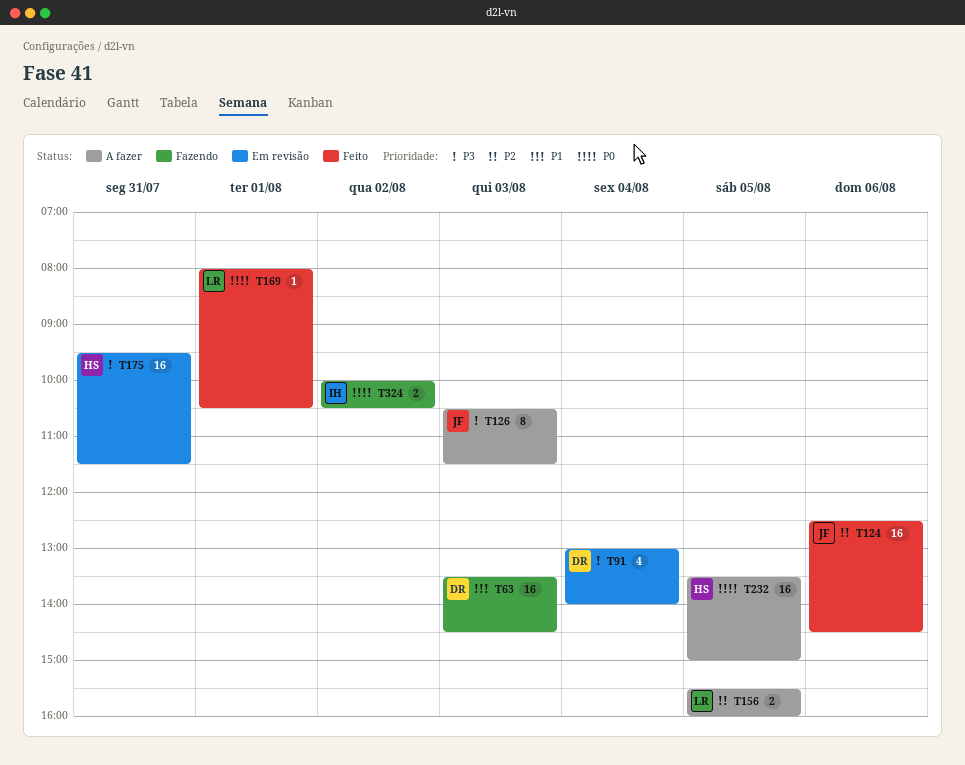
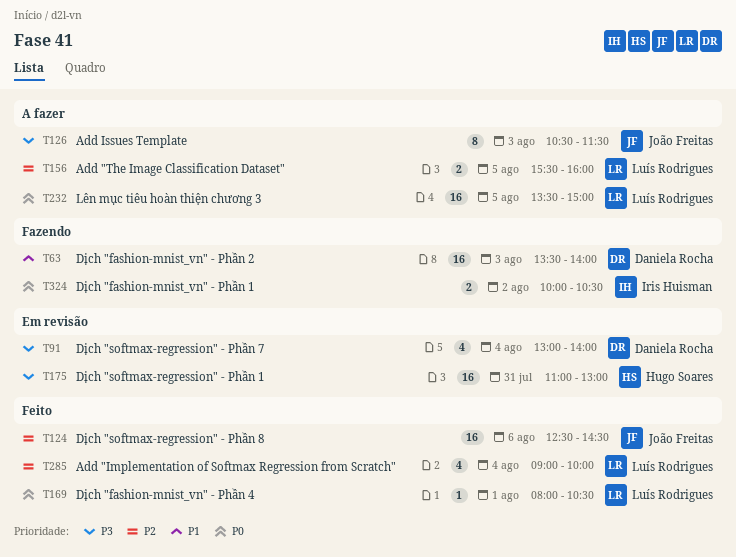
T63, ends: 14:30 -> 14:00
T175, begins: 09:30 -> 11:00
T175, ends: 11:30 -> 13:00
T232, owner: Hugo Soares -> Luís Rodrigues
T285: none -> present

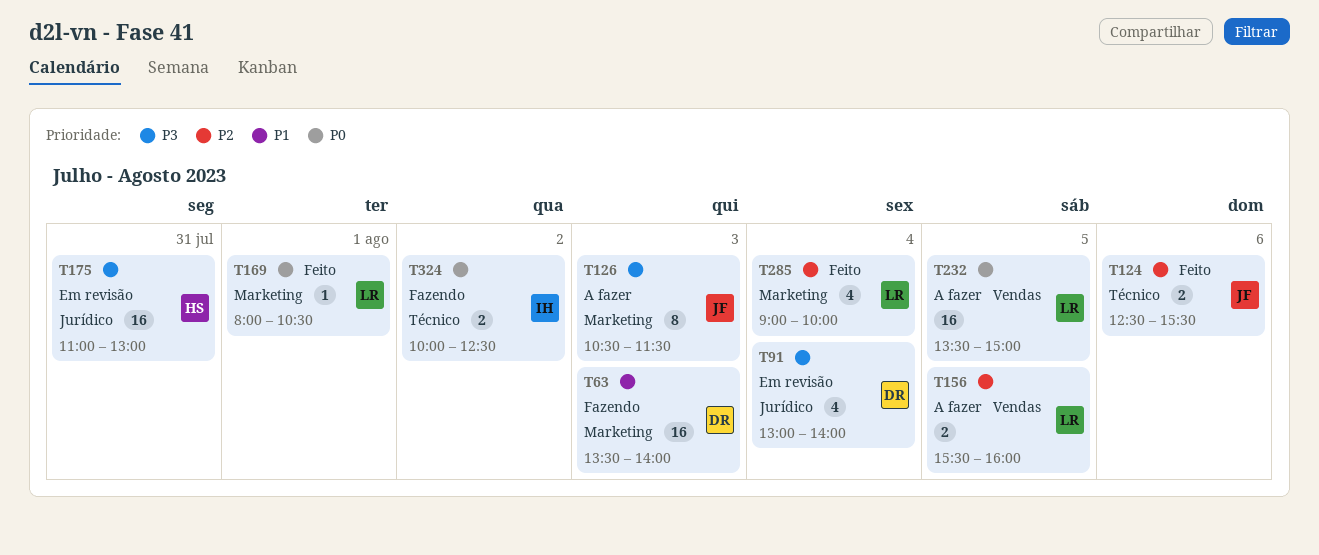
T124, estimate: 16 -> 2
T124, ends: 14:30 -> 15:30
T324, ends: 10:30 -> 12:30

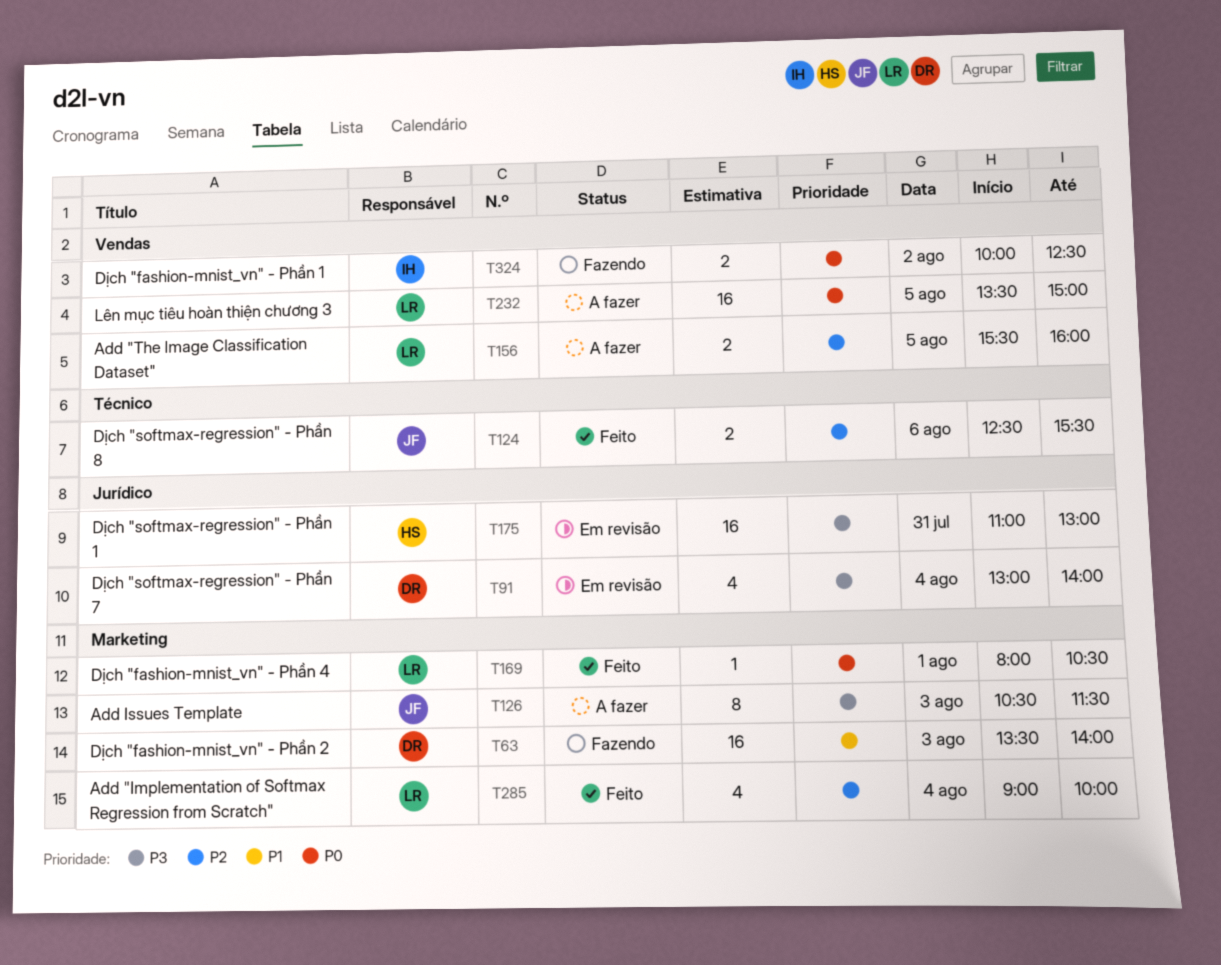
T324, label: Técnico -> Vendas

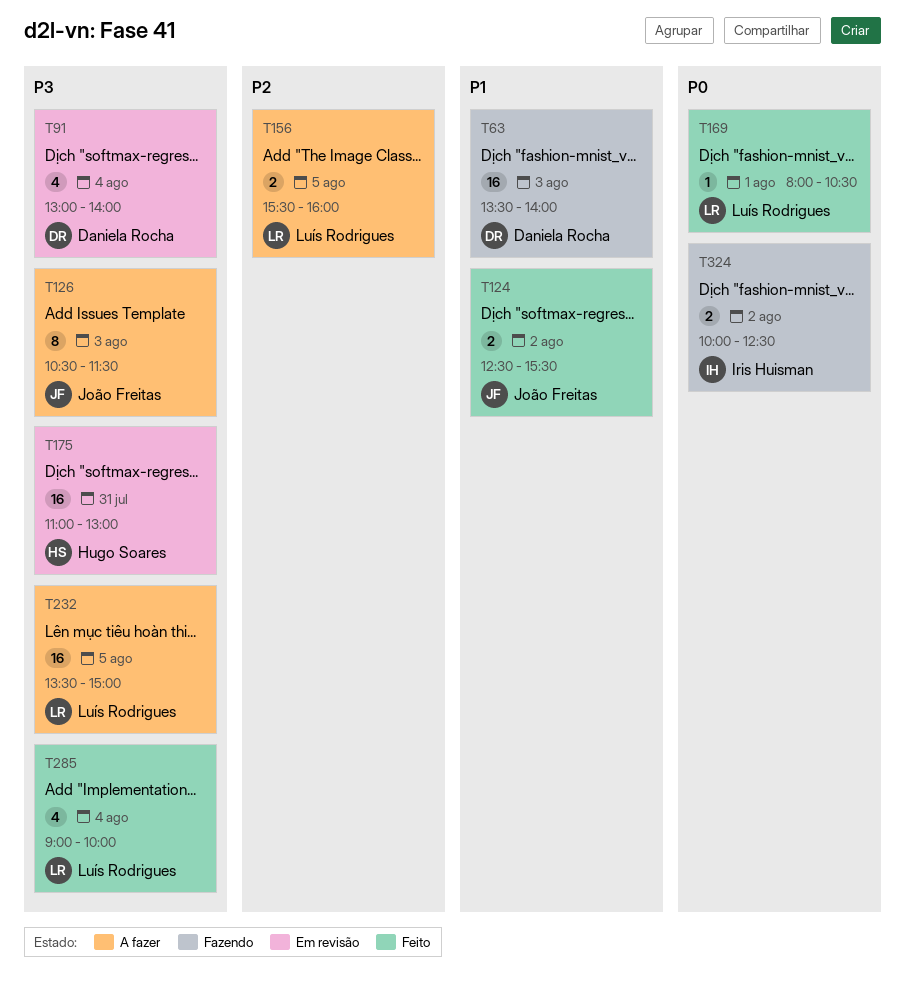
T124, priority: P2 -> P1
T124, day: Aug 6 -> Aug 2
T232, priority: P0 -> P3
T285, priority: P2 -> P3

